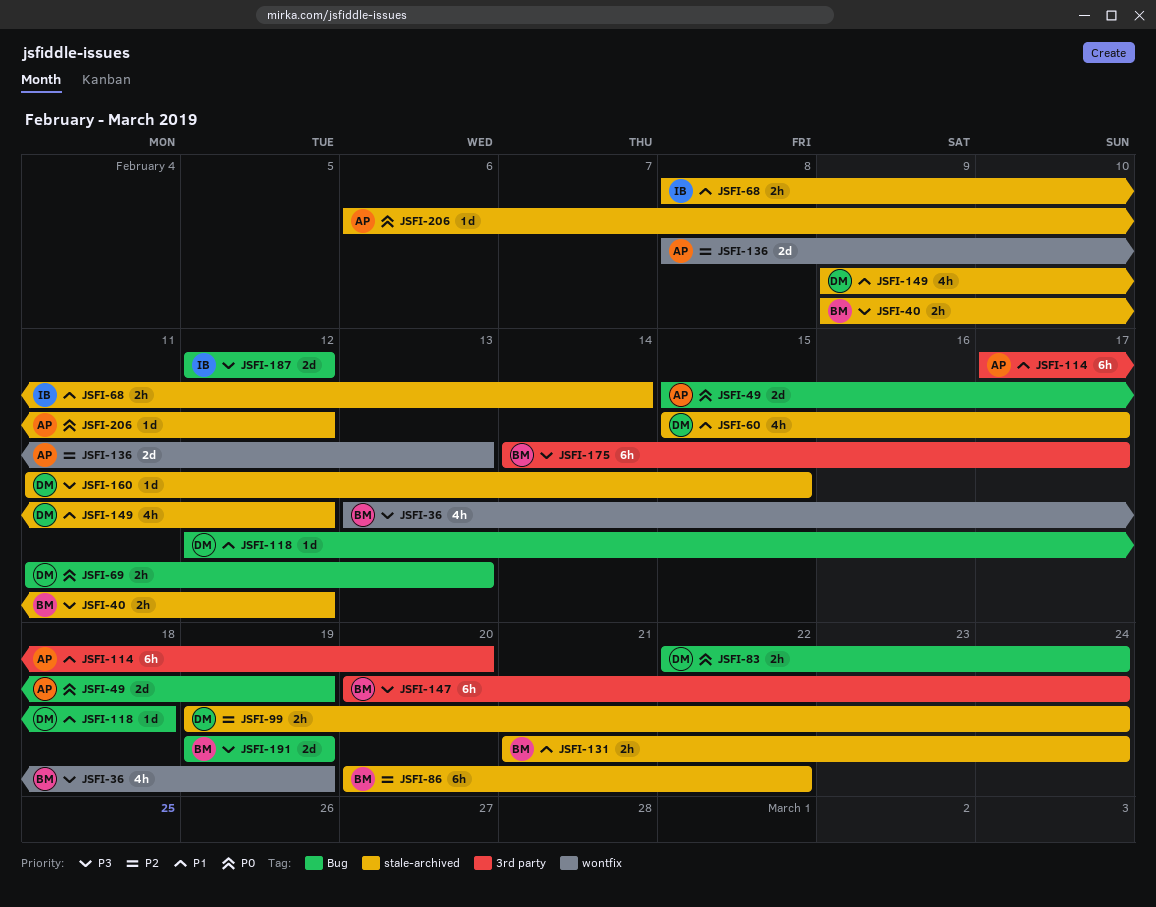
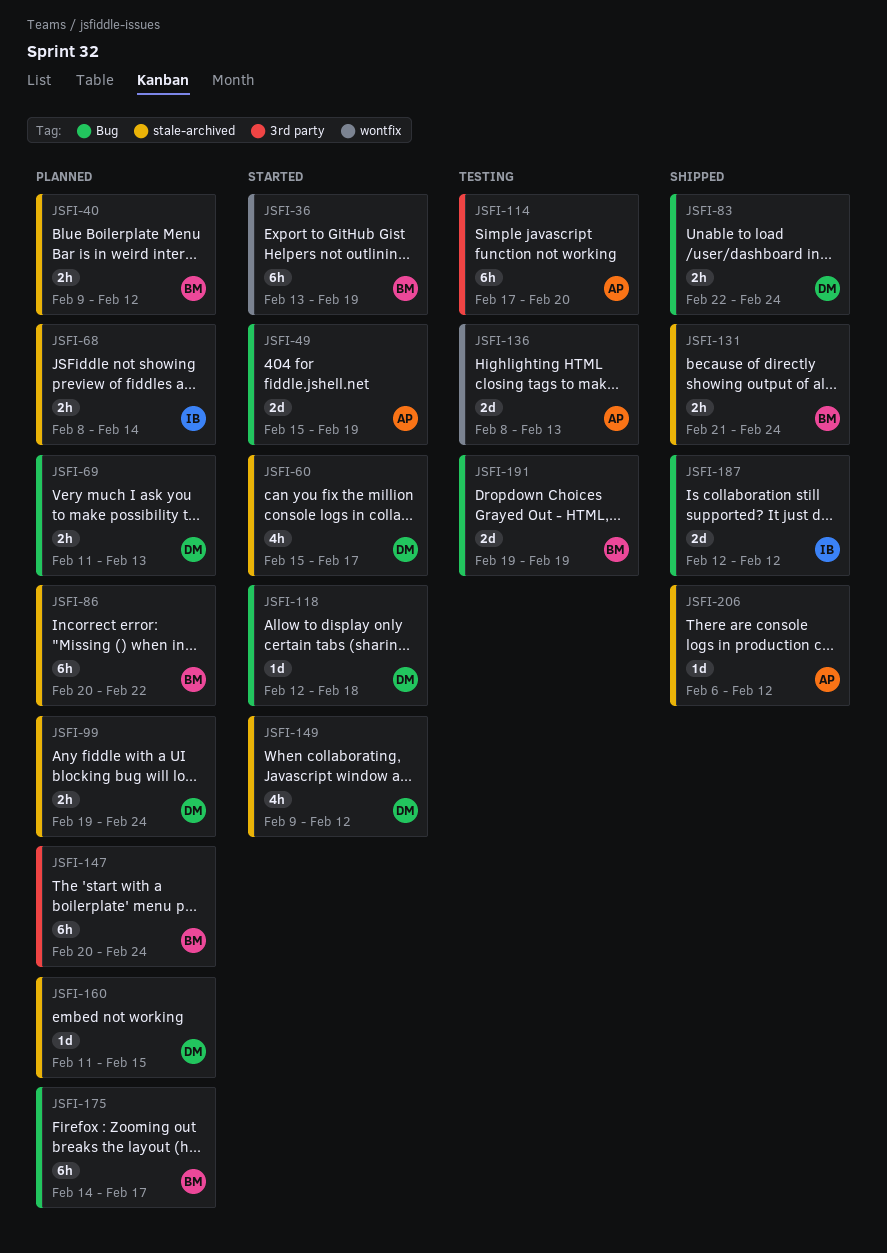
JSFI-36, estimate: 4h -> 6h
JSFI-175, label: 3rd party -> Bug

